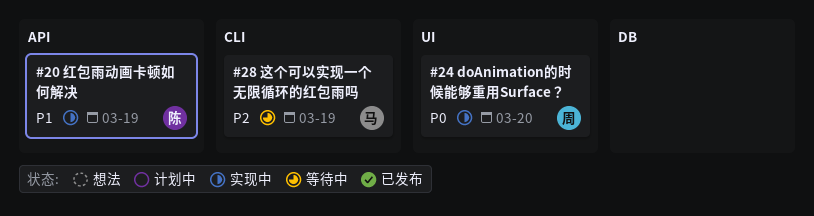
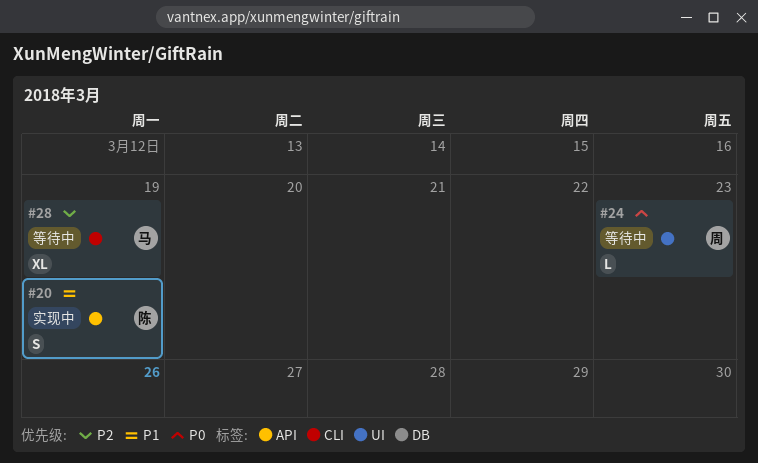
#24, status: 实现中 -> 等待中
#24, due: Mar 20 -> Mar 23

